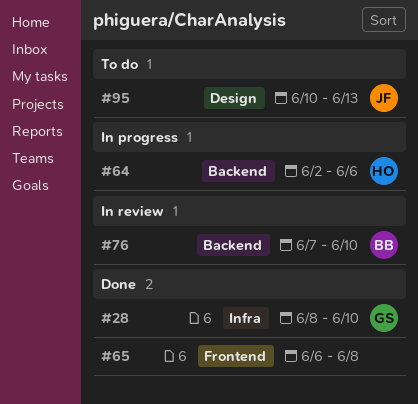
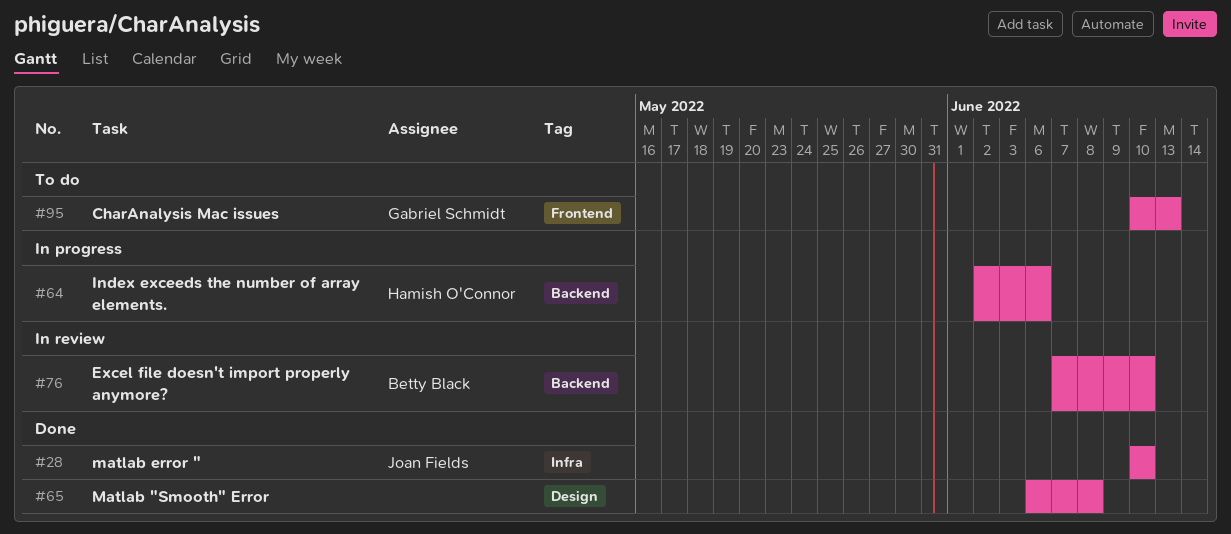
#28, owner: Gabriel Schmidt -> Joan Fields
#28, start: Jun 8 -> Jun 10
#65, label: Frontend -> Design
#95, owner: Joan Fields -> Gabriel Schmidt
#95, label: Design -> Frontend

